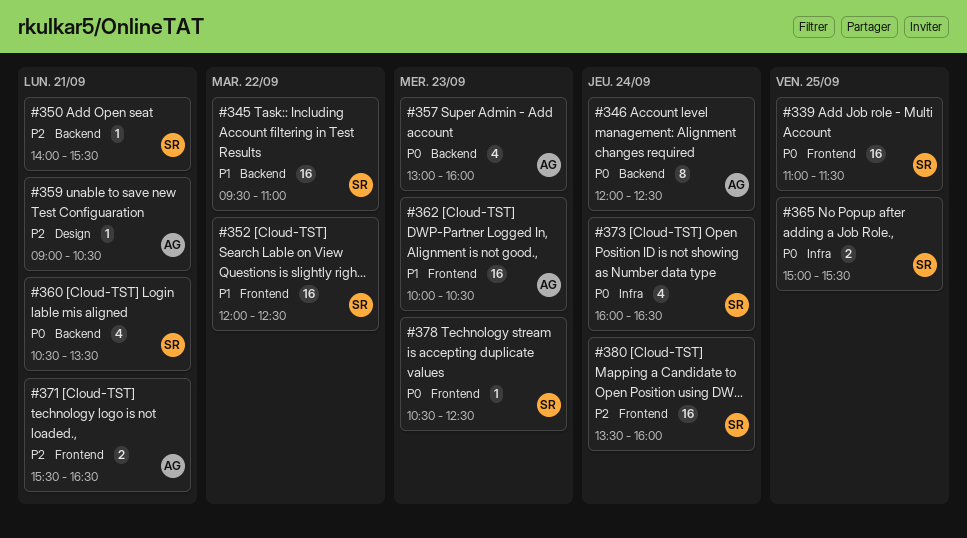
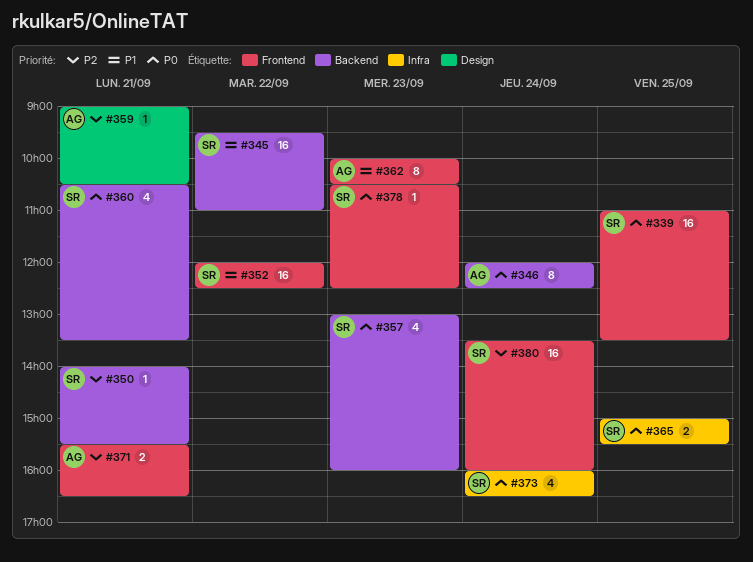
#339, ends: 11:30 -> 13:30
#357, owner: AG -> SR
#362, estimate: 16 -> 8

